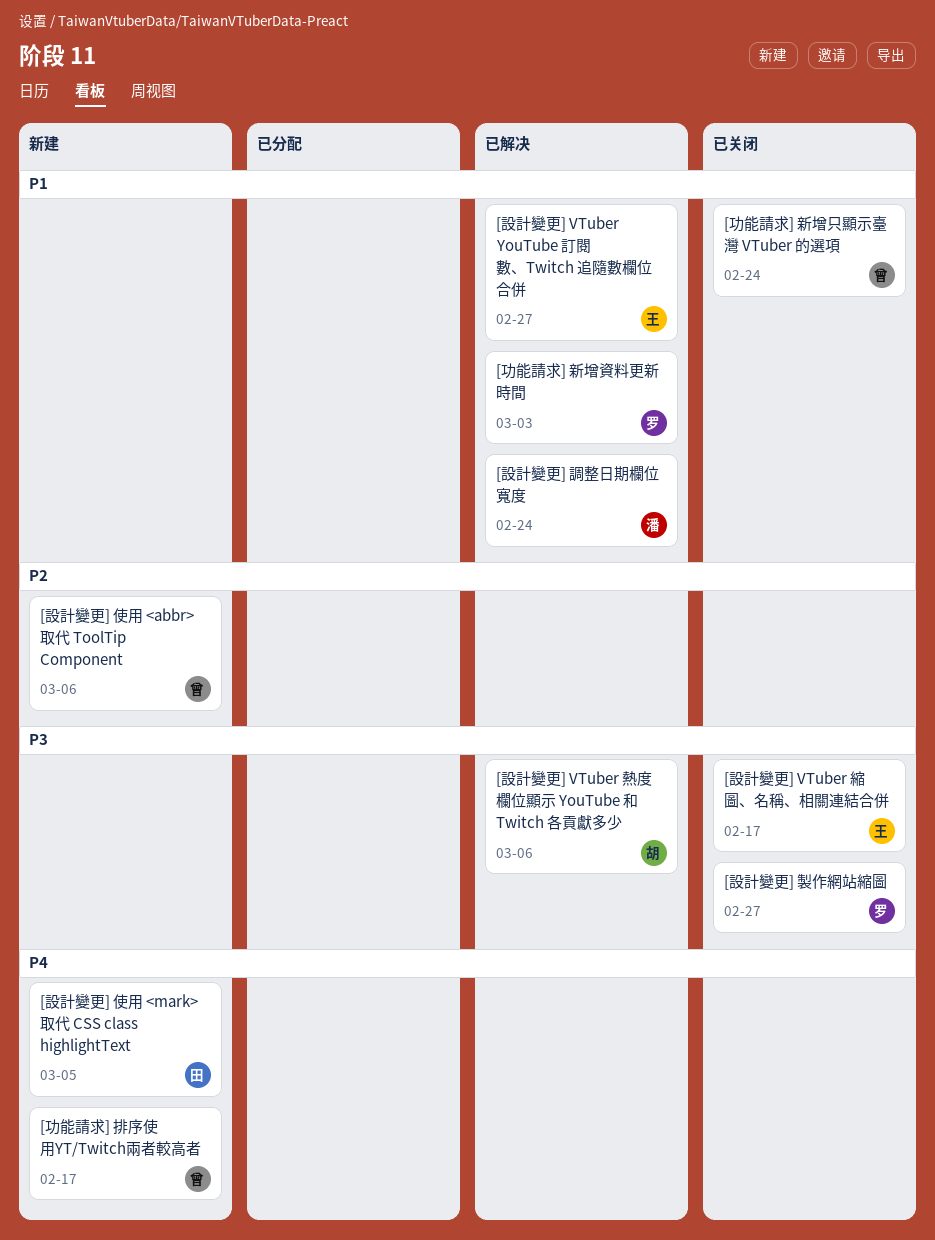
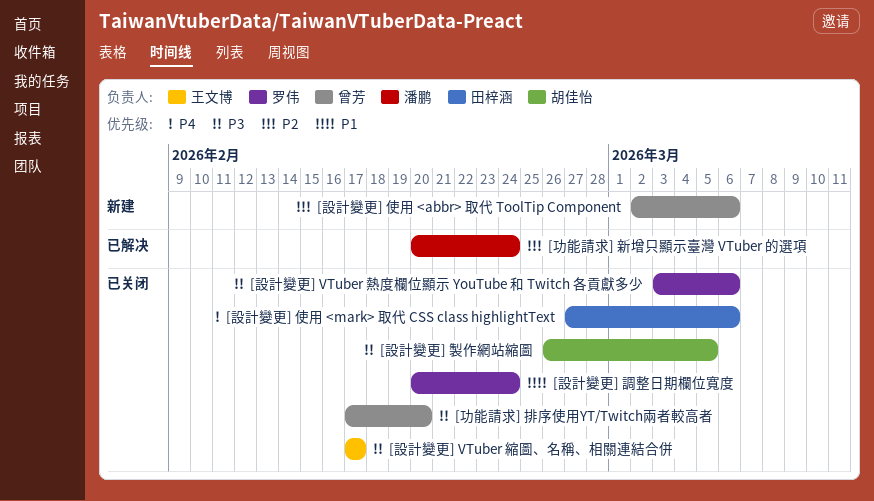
[功能請求] 排序使用YT/Twitch兩者較高者, status: 新建 -> 已关闭
[功能請求] 排序使用YT/Twitch兩者較高者, priority: P4 -> P3
[功能請求] 排序使用YT/Twitch兩者較高者, due: Feb 17 -> Feb 20
[功能請求] 新增只顯示臺灣 VTuber 的選項, status: 已关闭 -> 已解决
[功能請求] 新增只顯示臺灣 VTuber 的選項, owner: 曾芳 -> 潘鹏
[功能請求] 新增只顯示臺灣 VTuber 的選項, priority: P1 -> P2
[功能請求] 新增資料更新時間: present -> none
[設計變更] VTuber YouTube 訂閱數、Twitch 追隨數欄位合併: present -> none
[設計變更] VTuber 熱度欄位顯示 YouTube 和 Twitch 各貢獻多少, status: 已解决 -> 已关闭
[設計變更] VTuber 熱度欄位顯示 YouTube 和 Twitch 各貢獻多少, owner: 胡佳怡 -> 罗伟
[設計變更] 使用 <mark> 取代 CSS class highlightText, status: 新建 -> 已关闭
[設計變更] 使用 <mark> 取代 CSS class highlightText, due: Mar 5 -> Mar 6
[設計變更] 製作網站縮圖, owner: 罗伟 -> 胡佳怡
[設計變更] 製作網站縮圖, due: Feb 27 -> Mar 5
[設計變更] 調整日期欄位寬度, status: 已解决 -> 已关闭
[設計變更] 調整日期欄位寬度, owner: 潘鹏 -> 罗伟

